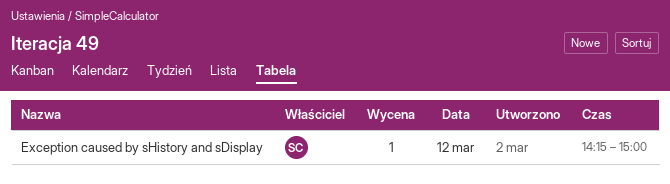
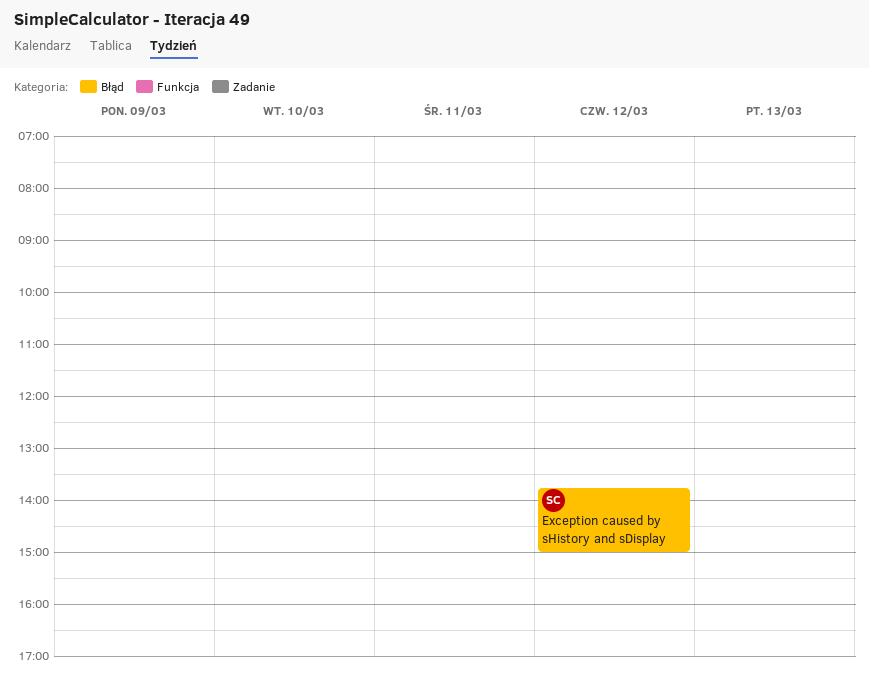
Exception caused by sHistory and sDisplay, begins: 14:15 -> 13:45

